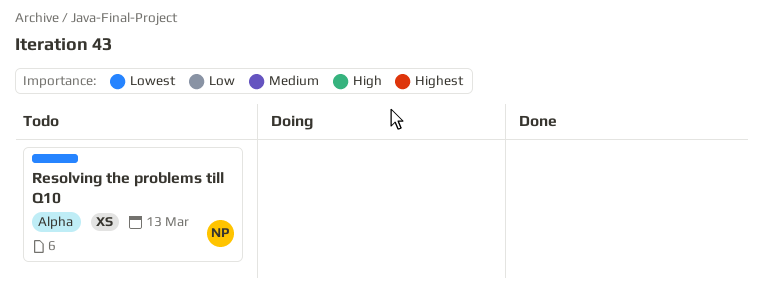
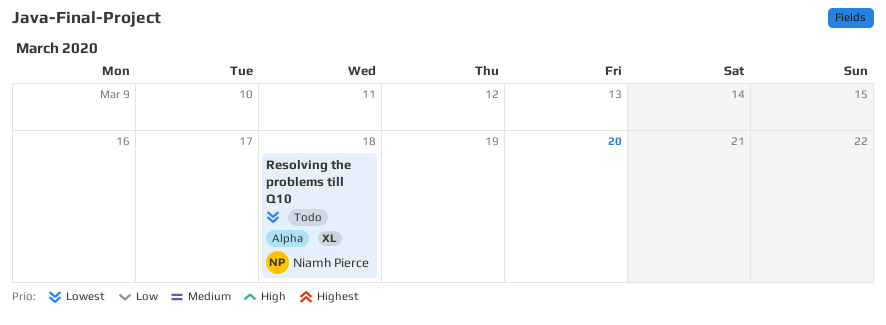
Resolving the problems till Q10, estimate: XS -> XL
Resolving the problems till Q10, due: Mar 13 -> Mar 18

